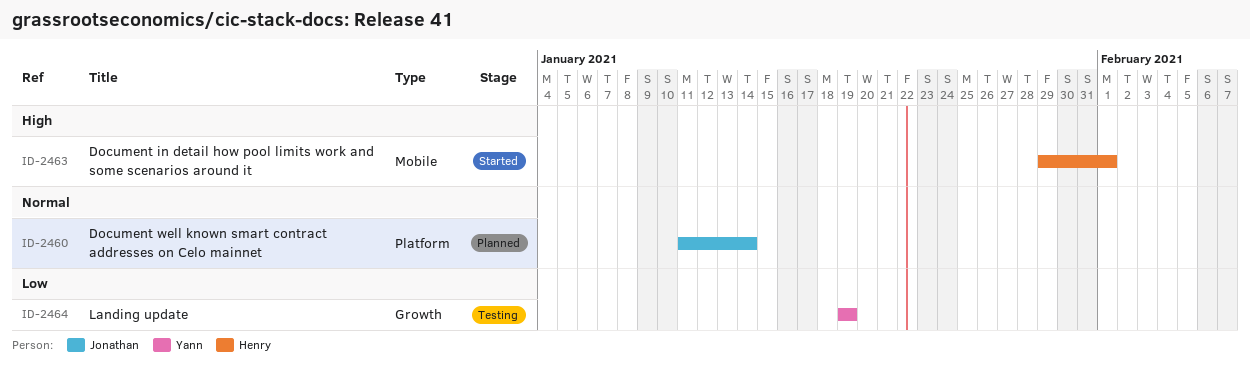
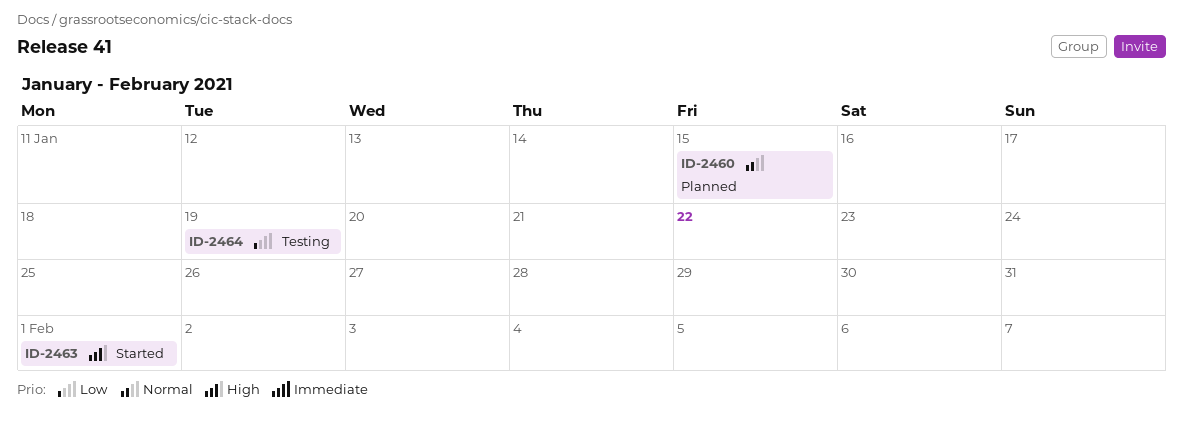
ID-2460, due: Jan 14 -> Jan 15

